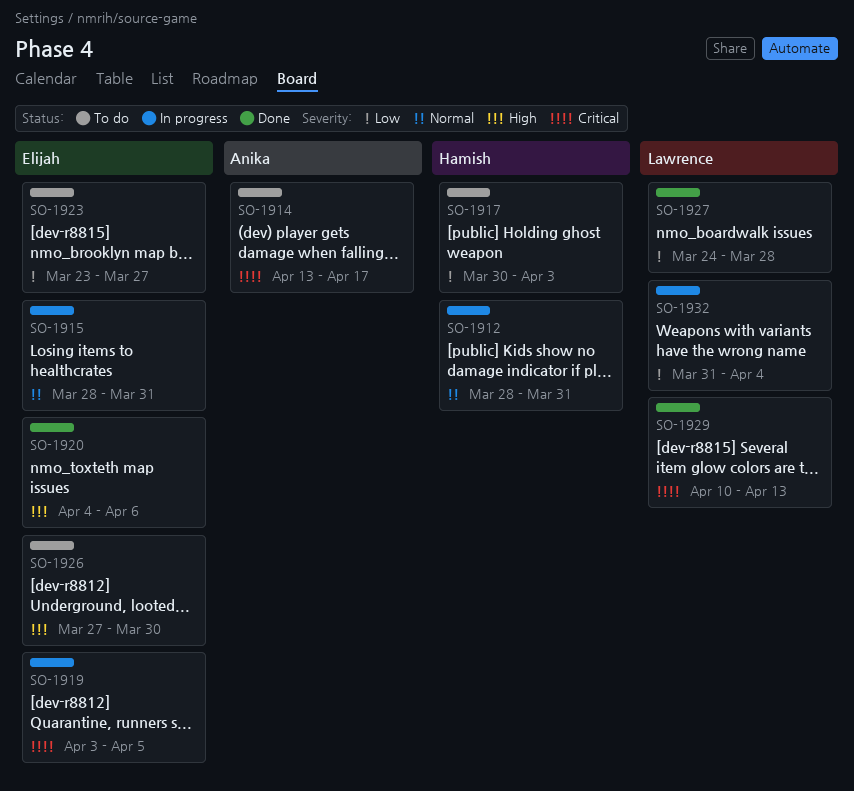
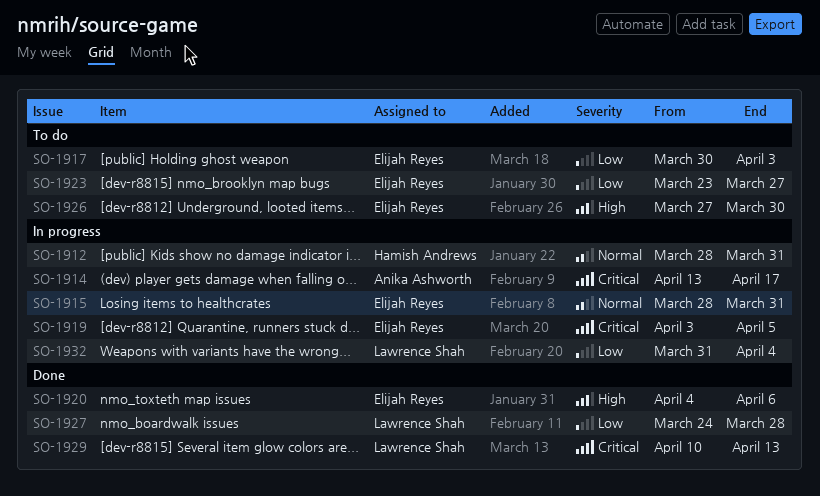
SO-1914, status: To do -> In progress
SO-1917, owner: Hamish Andrews -> Elijah Reyes

